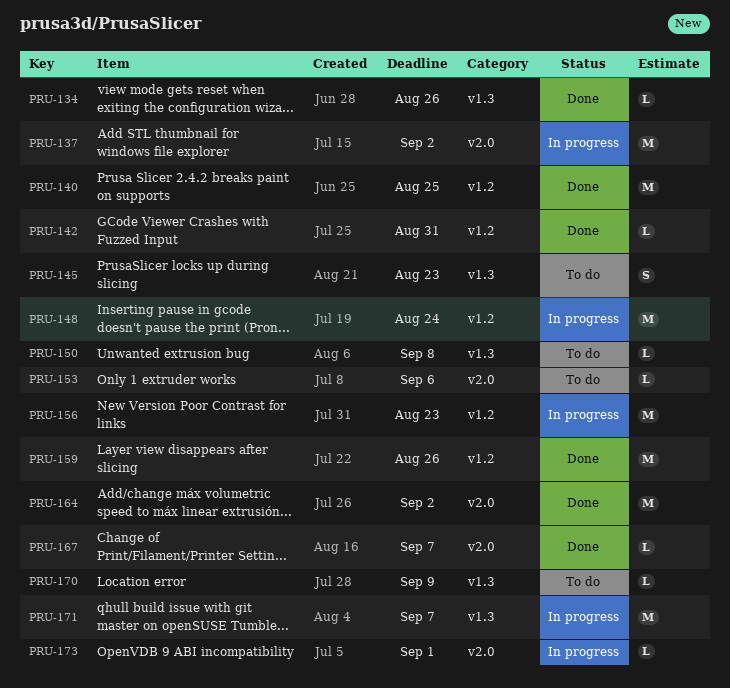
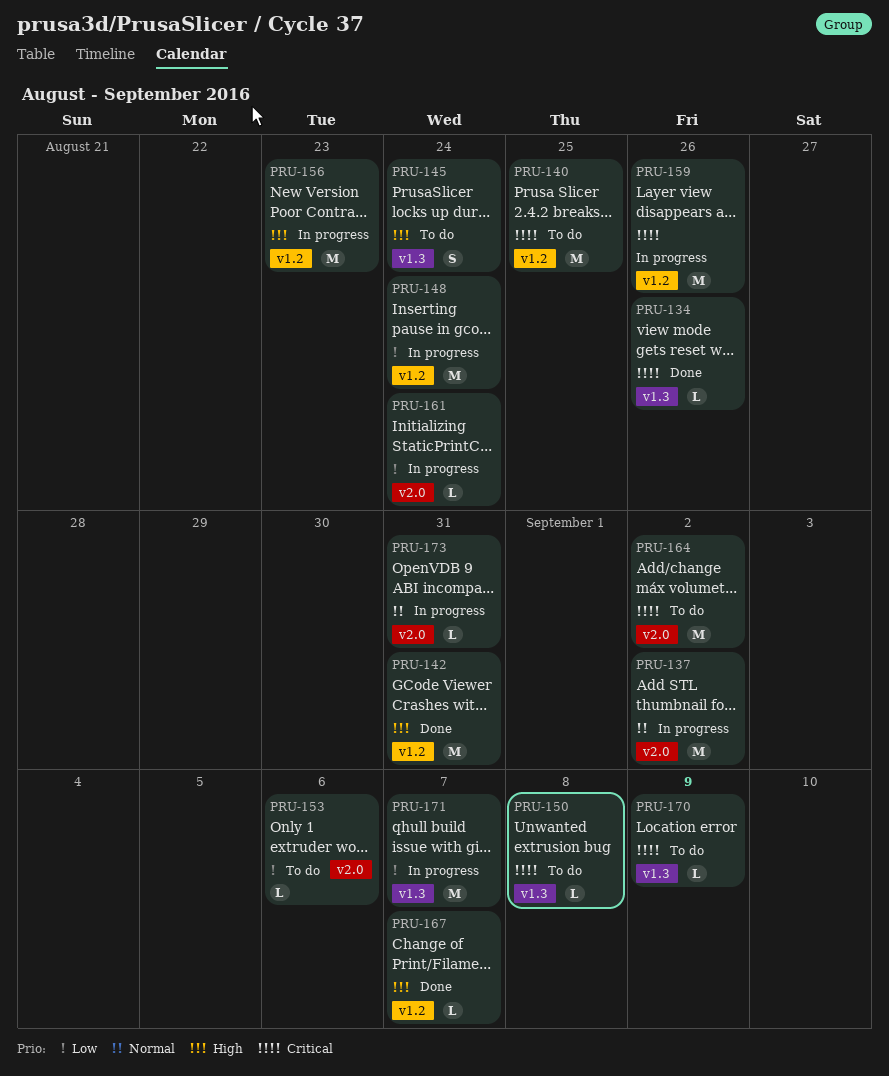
PRU-140, status: Done -> To do
PRU-142, estimate: L -> M
PRU-145, due: Aug 23 -> Aug 24
PRU-159, status: Done -> In progress
PRU-161: none -> present
PRU-164, status: Done -> To do
PRU-167, label: v2.0 -> v1.2
PRU-173, due: Sep 1 -> Aug 31

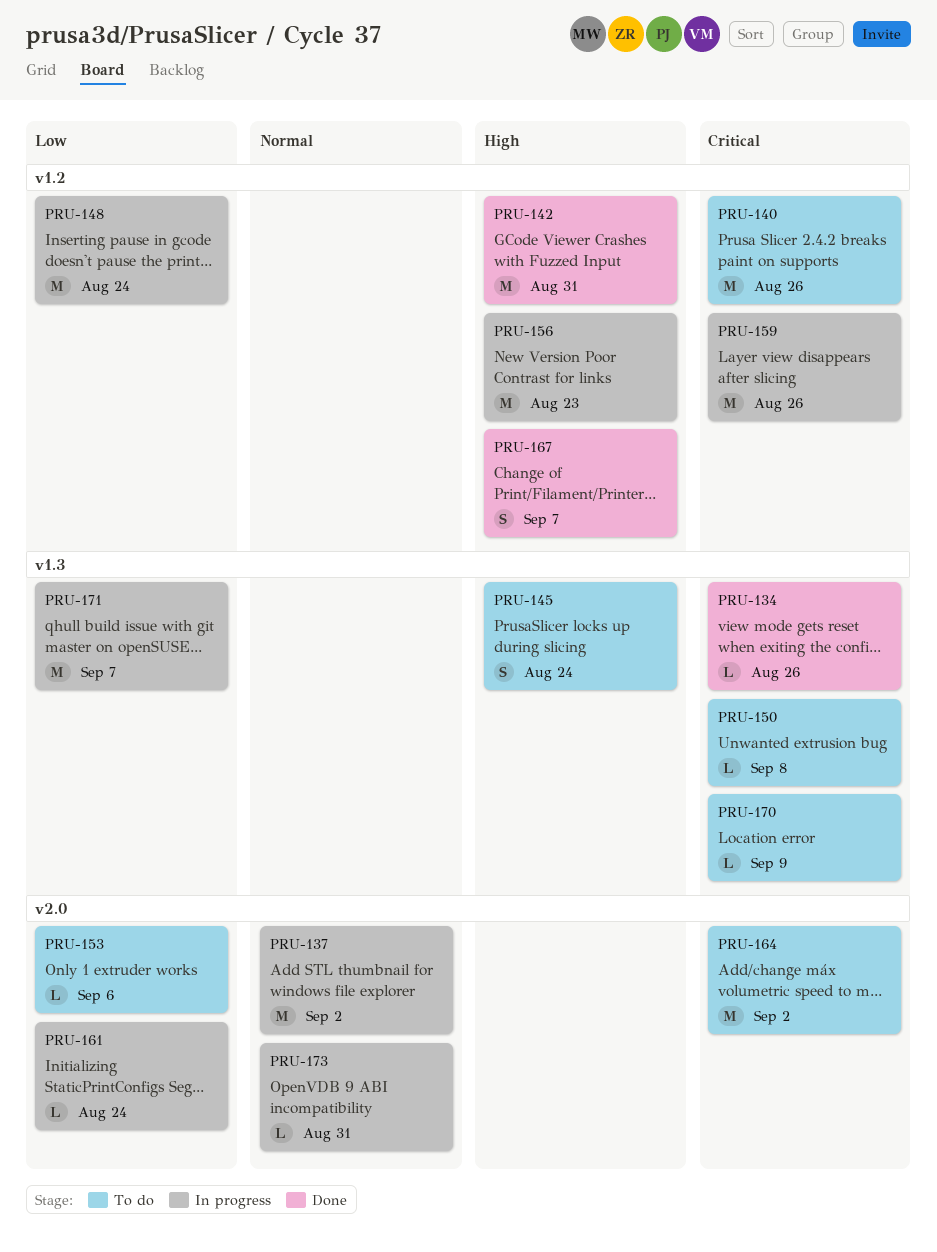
PRU-140, due: Aug 25 -> Aug 26
PRU-167, estimate: L -> S

